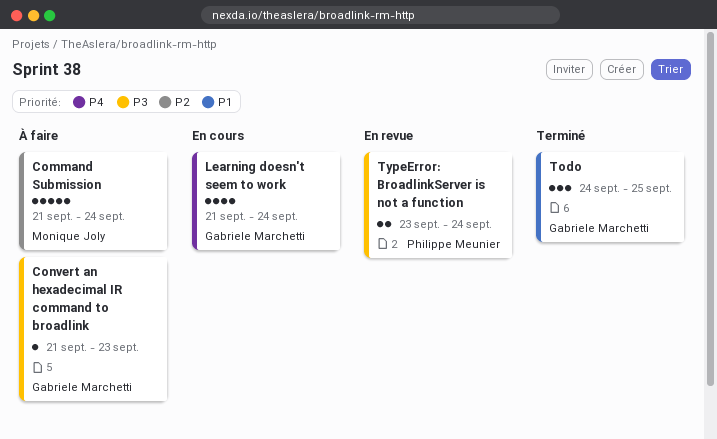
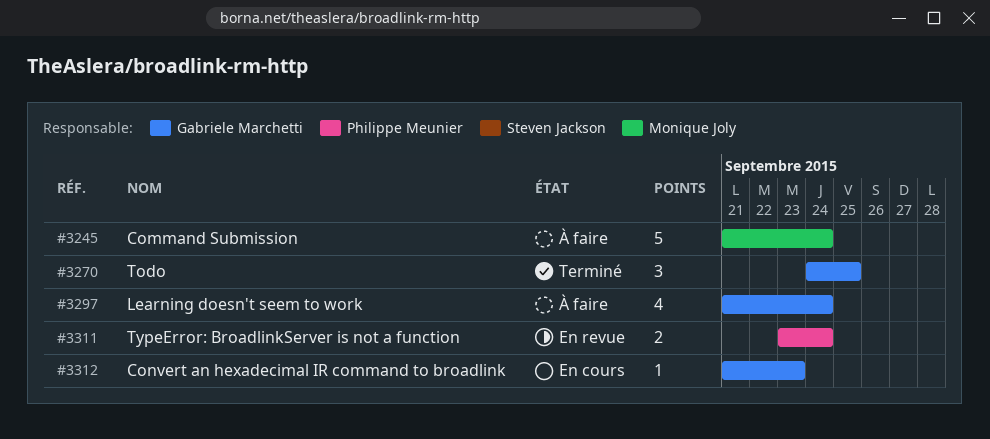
Convert an hexadecimal IR command to broadlink, status: À faire -> En cours
Learning doesn't seem to work, status: En cours -> À faire

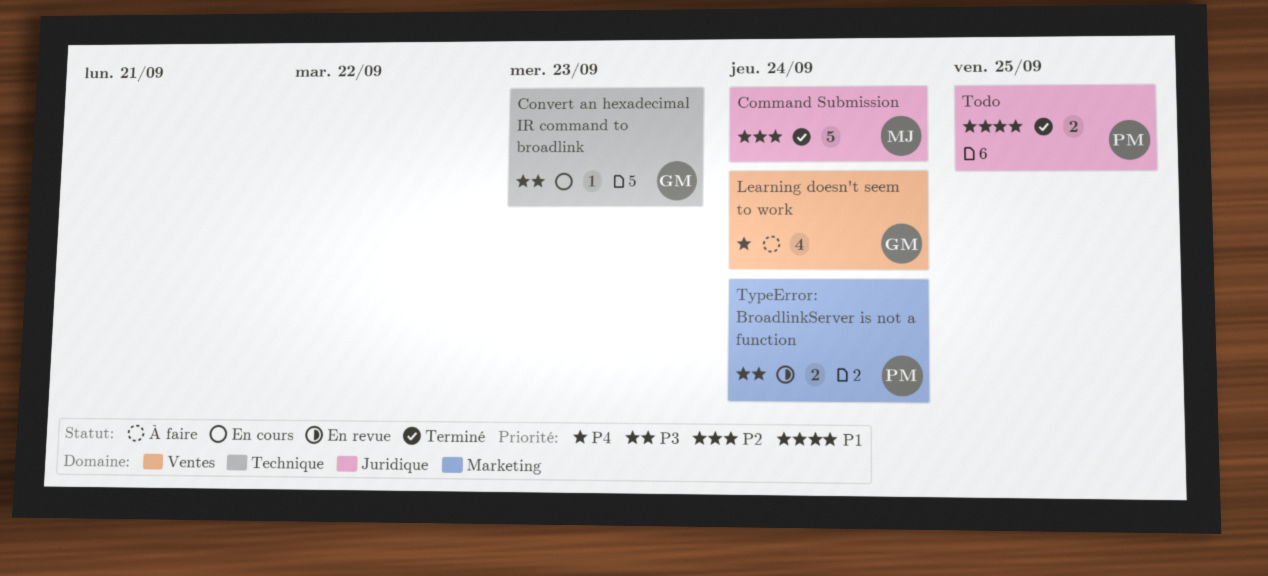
Command Submission, status: À faire -> Terminé
Todo, owner: Gabriele Marchetti -> Philippe Meunier
Todo, estimate: 3 -> 2

